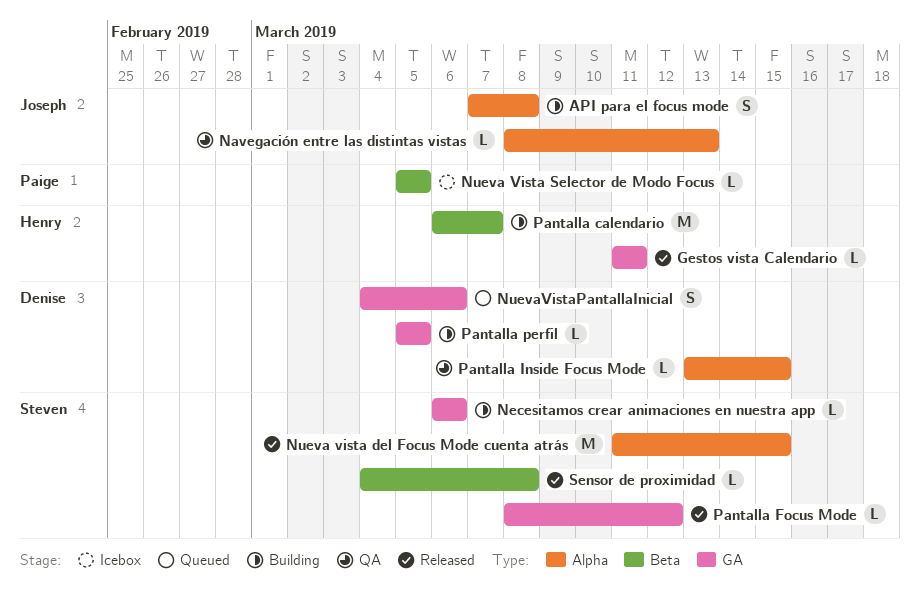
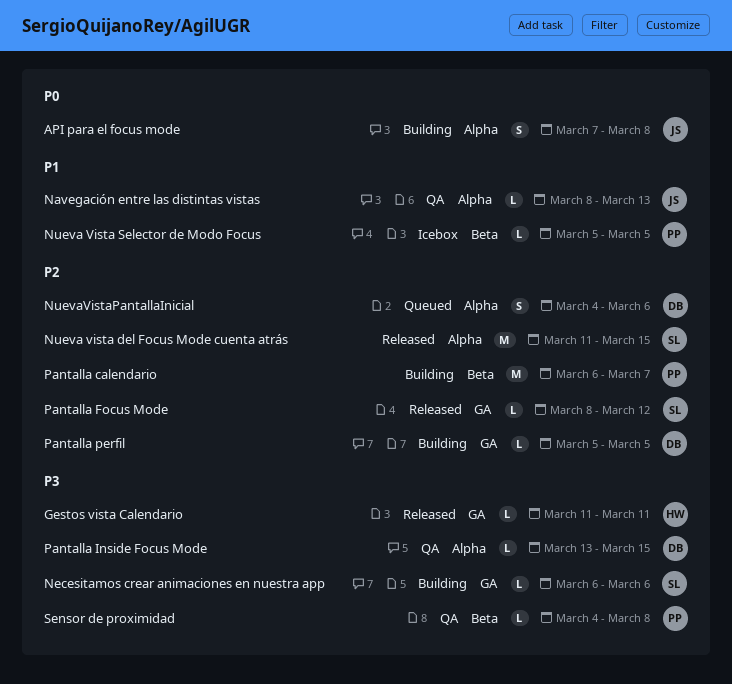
NuevaVistaPantallaInicial, label: GA -> Alpha
Pantalla calendario, owner: Henry -> Paige
Sensor de proximidad, status: Released -> QA
Sensor de proximidad, owner: Steven -> Paige

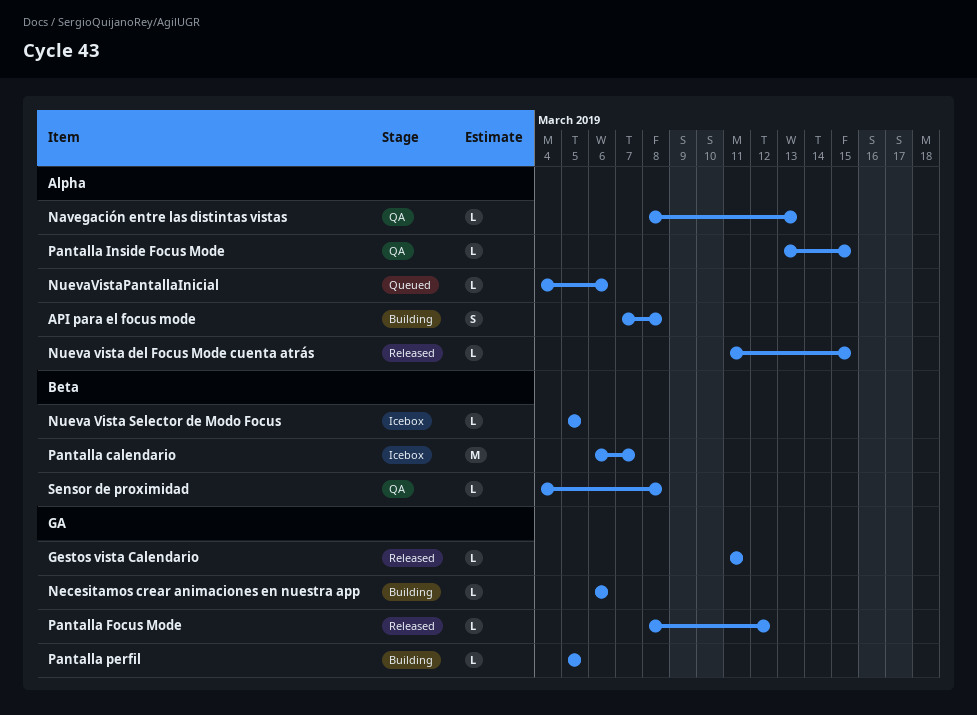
Nueva vista del Focus Mode cuenta atrás, estimate: M -> L
NuevaVistaPantallaInicial, estimate: S -> L
Pantalla calendario, status: Building -> Icebox

